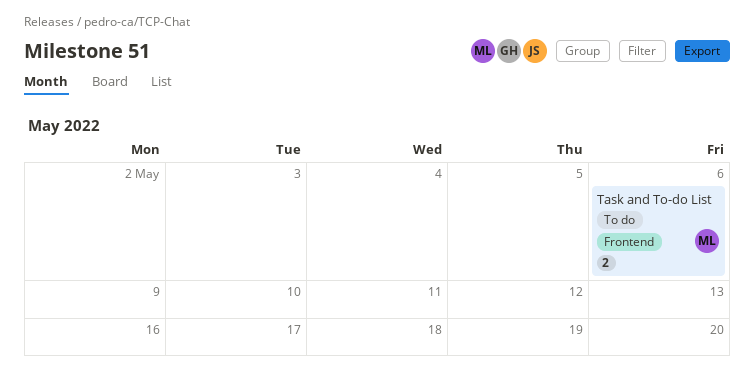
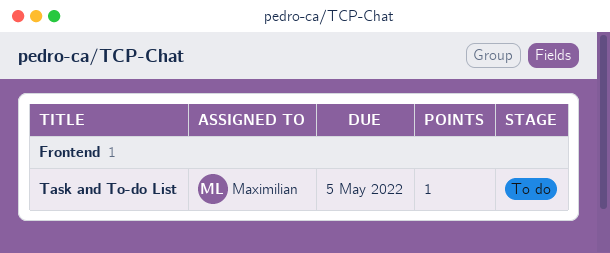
Task and To-do List, estimate: 2 -> 1
Task and To-do List, due: May 6 -> May 5

